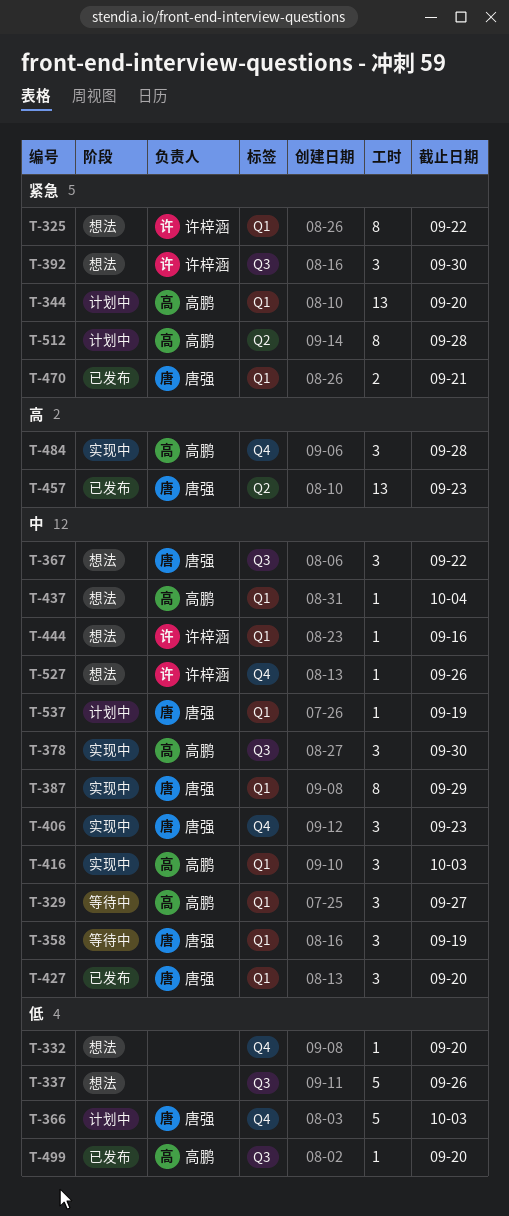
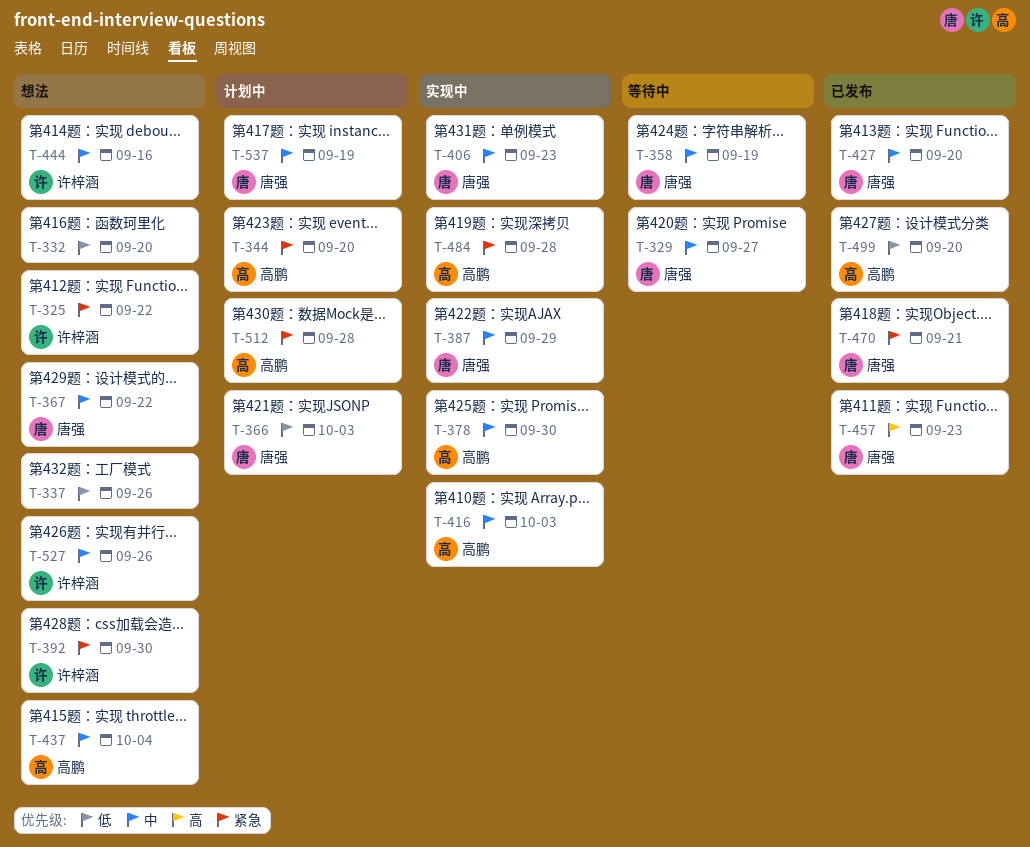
T-329, owner: 高鹏 -> 唐强
T-484, priority: 高 -> 紧急

